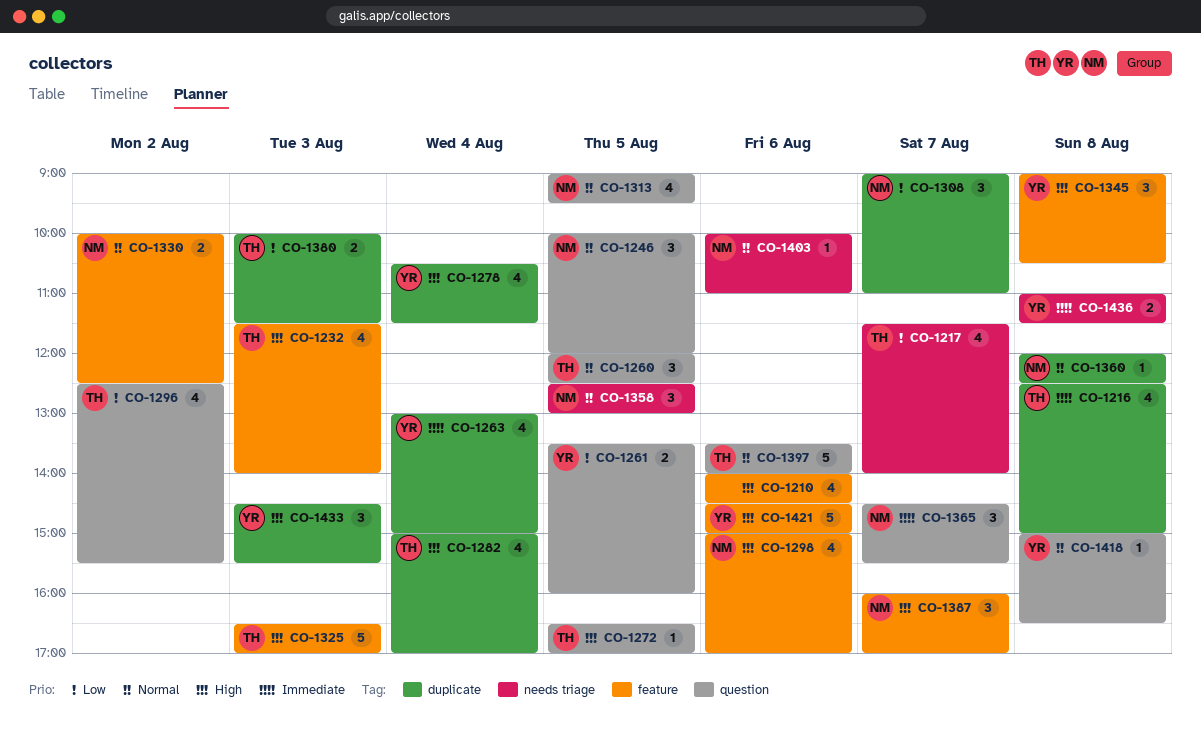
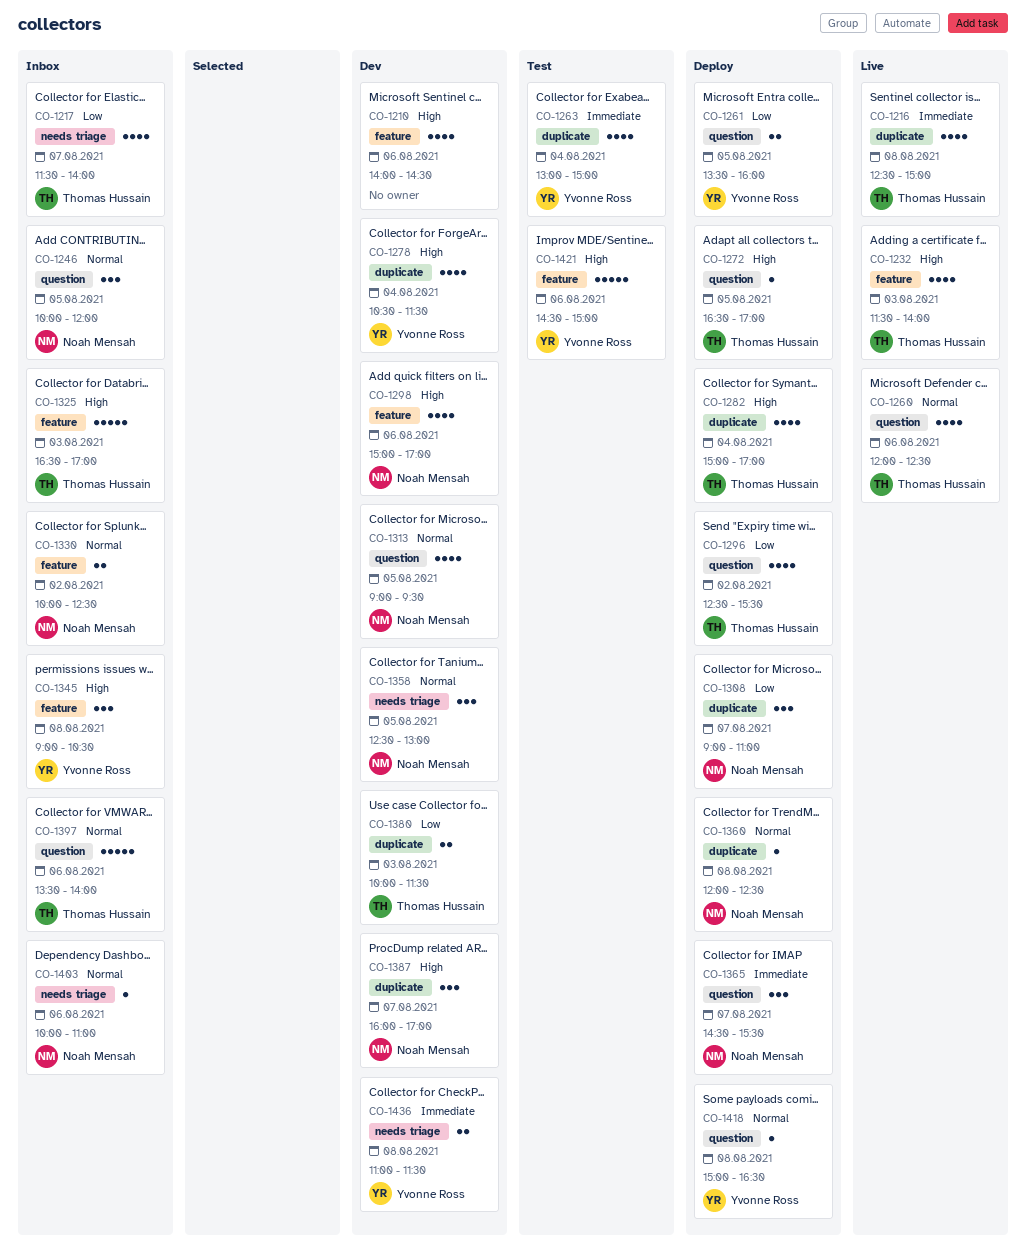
CO-1260, estimate: 3 -> 4
CO-1260, day: Aug 5 -> Aug 6
CO-1387, label: feature -> duplicate
CO-1433: present -> none

